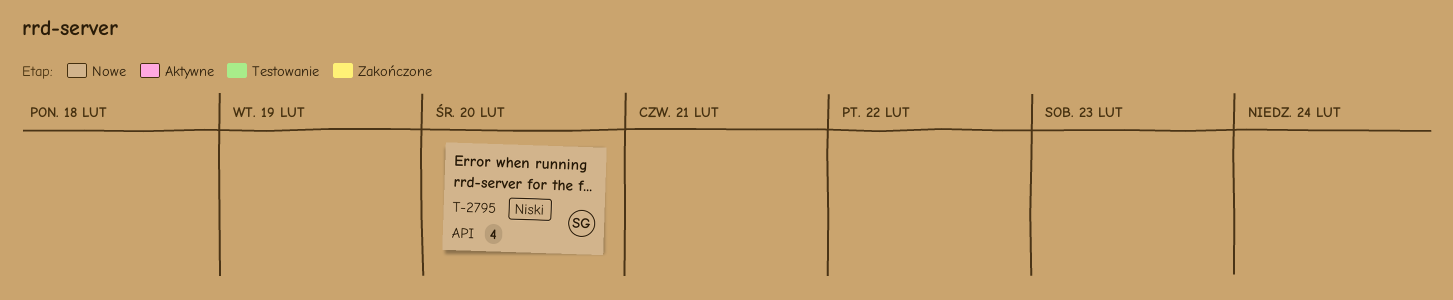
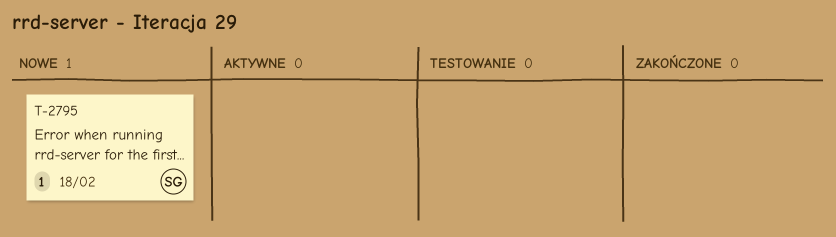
T-2795, estimate: 4 -> 1
T-2795, due: Feb 20 -> Feb 18

